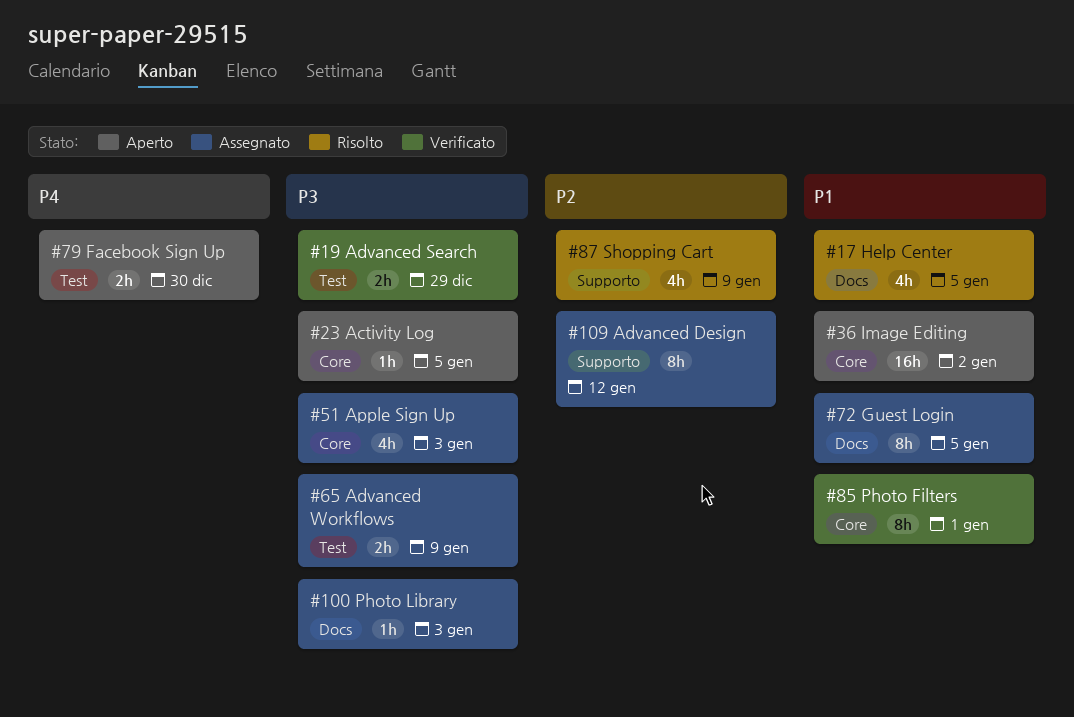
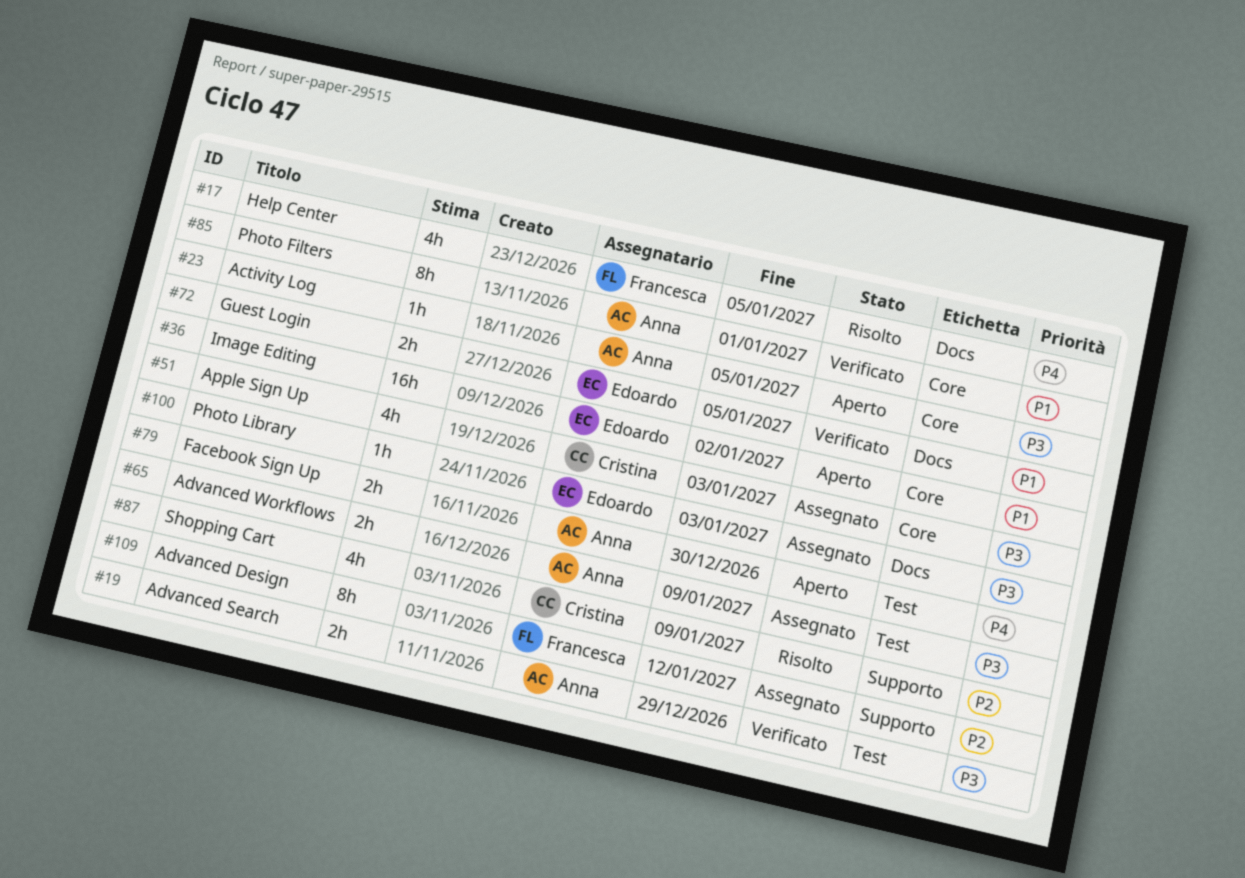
#17, priority: P1 -> P4
#72, status: Assegnato -> Verificato
#72, estimate: 8h -> 2h

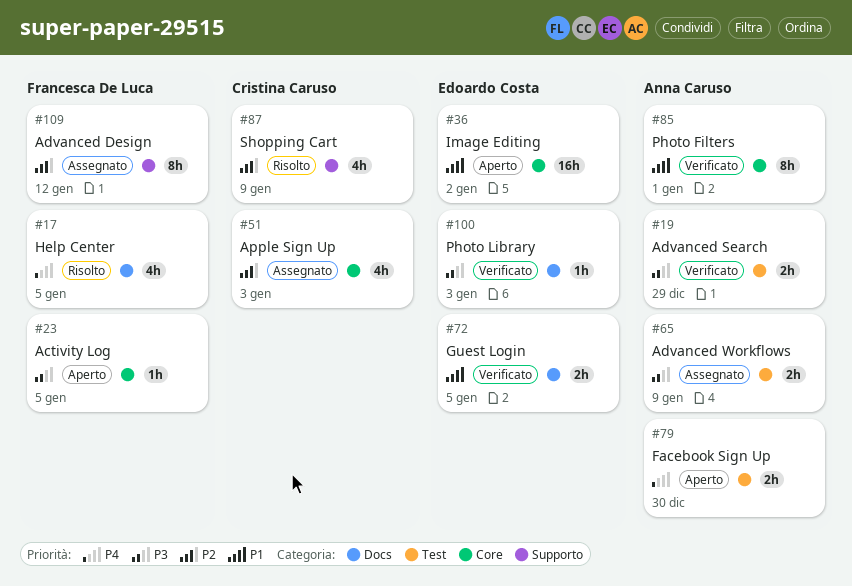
#23, owner: Anna Caruso -> Francesca De Luca
#51, priority: P3 -> P2
#100, status: Assegnato -> Verificato

